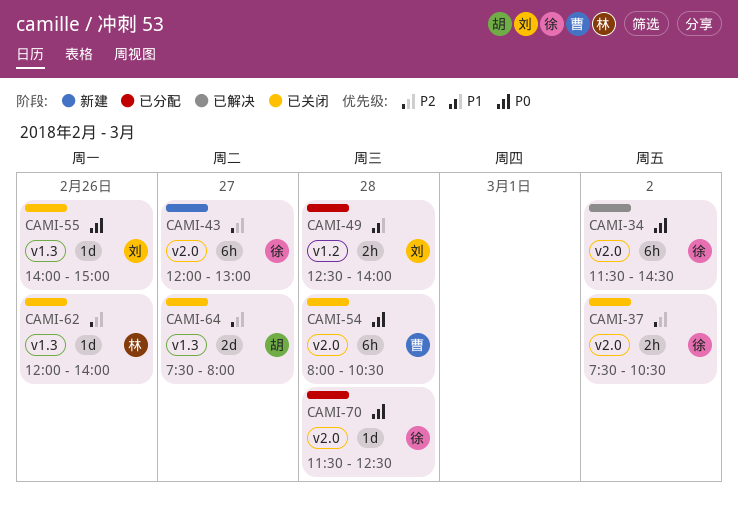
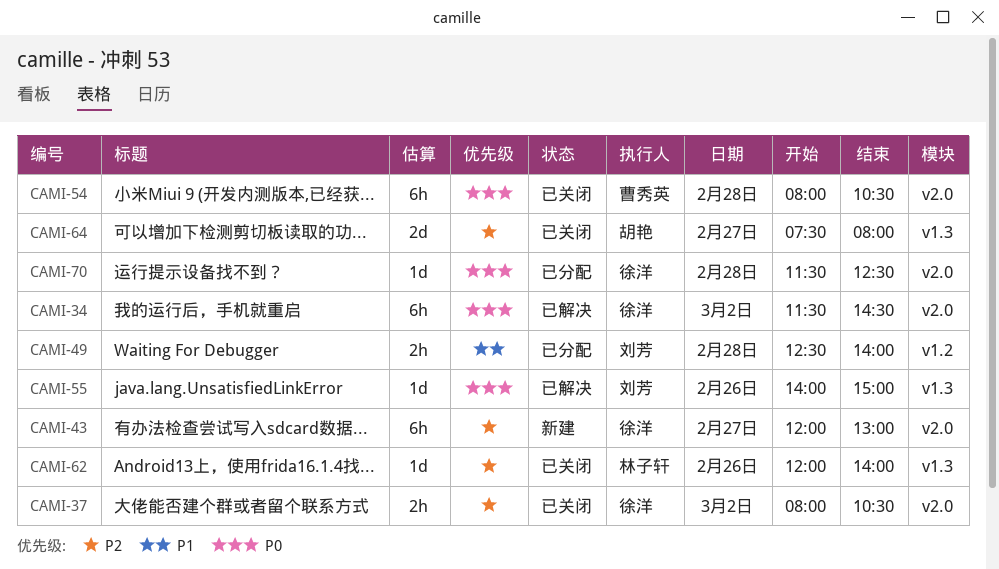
CAMI-37, begins: 07:30 -> 08:00
CAMI-55, status: 已关闭 -> 已解决

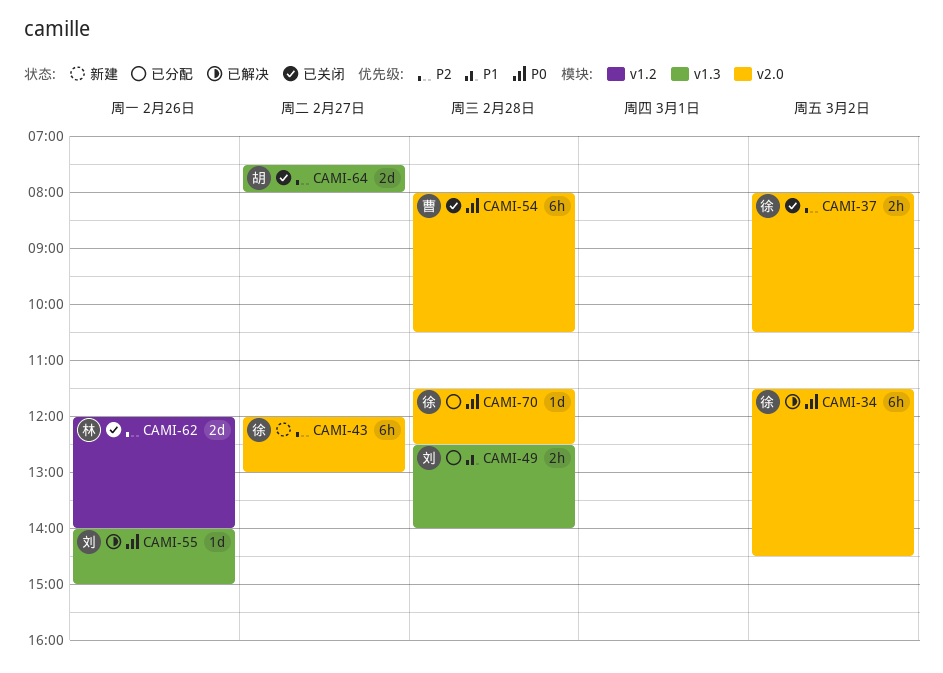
CAMI-49, label: v1.2 -> v1.3
CAMI-62, label: v1.3 -> v1.2
CAMI-62, estimate: 1d -> 2d

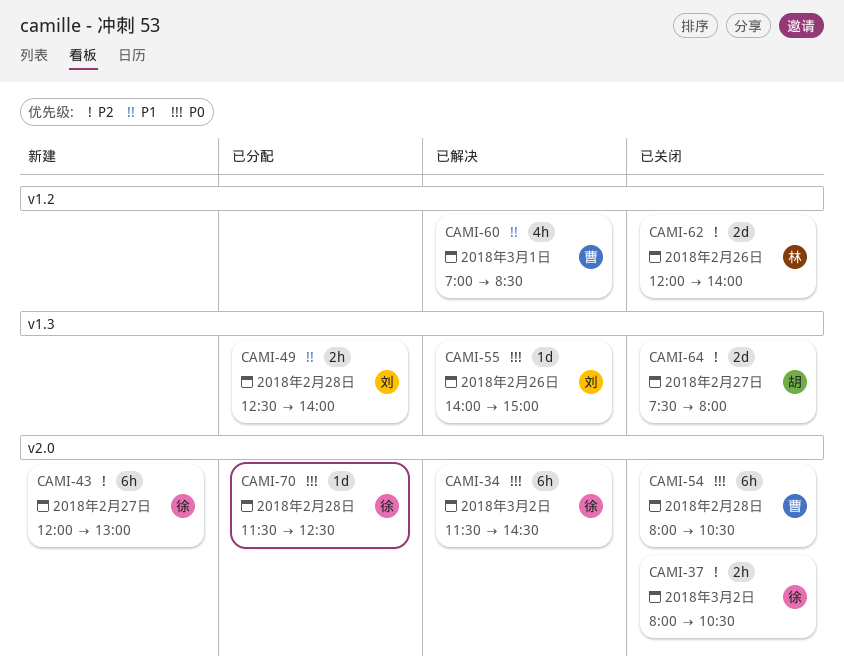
CAMI-60: none -> present

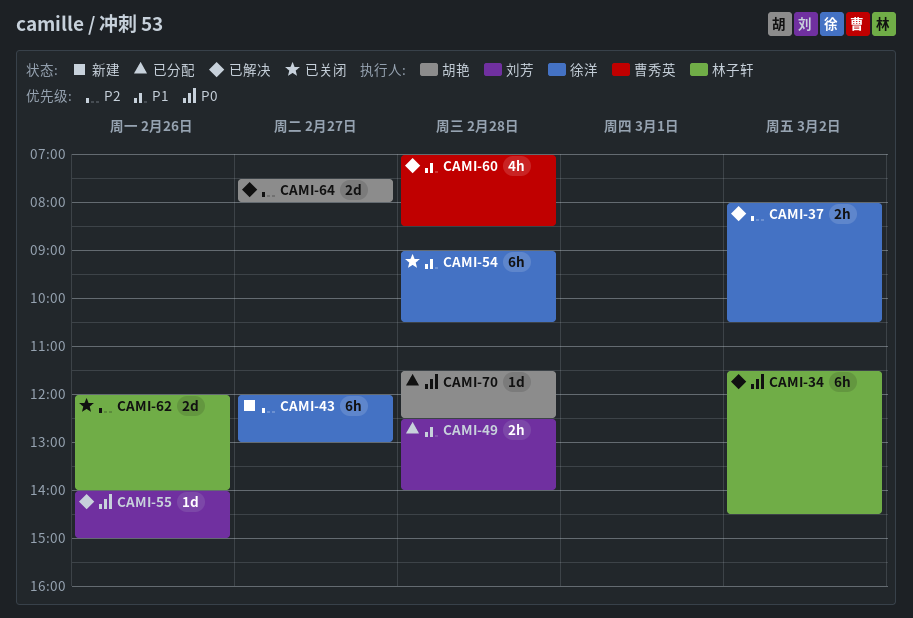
CAMI-34, owner: 徐洋 -> 林子轩
CAMI-37, status: 已关闭 -> 已解决
CAMI-54, owner: 曹秀英 -> 徐洋
CAMI-54, priority: P0 -> P1
CAMI-54, begins: 08:00 -> 09:00
CAMI-60, day: Mar 1 -> Feb 28
CAMI-64, status: 已关闭 -> 已解决
CAMI-70, owner: 徐洋 -> 胡艳

